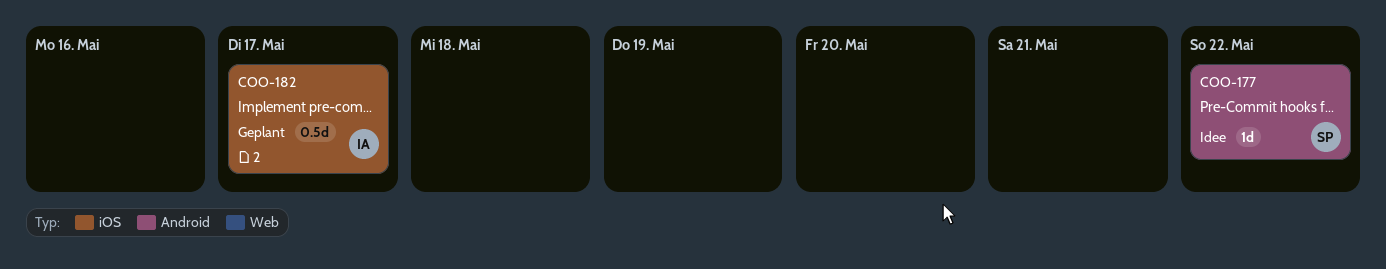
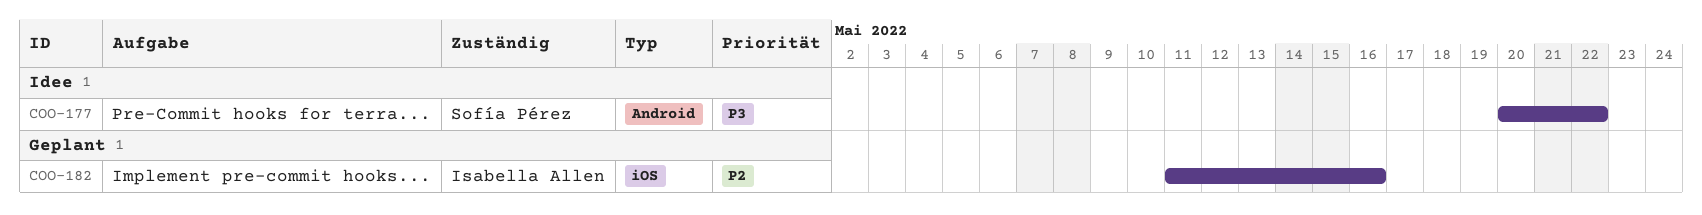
COO-182, due: May 17 -> May 16

